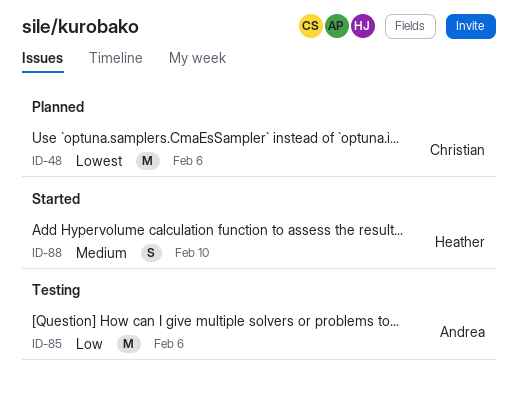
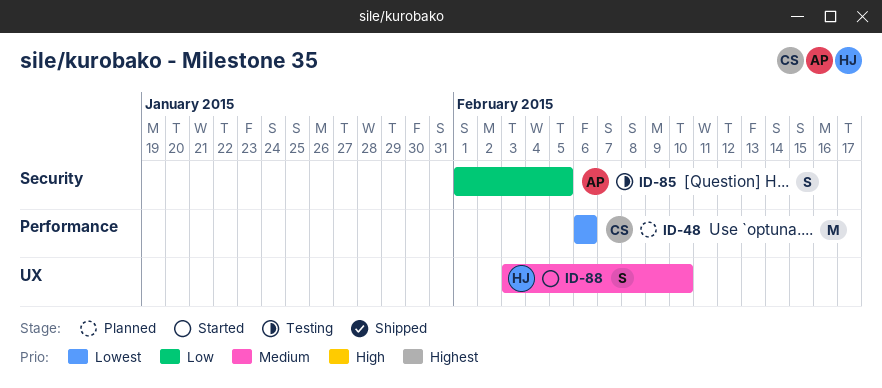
ID-85, estimate: M -> S
ID-85, due: Feb 6 -> Feb 5

